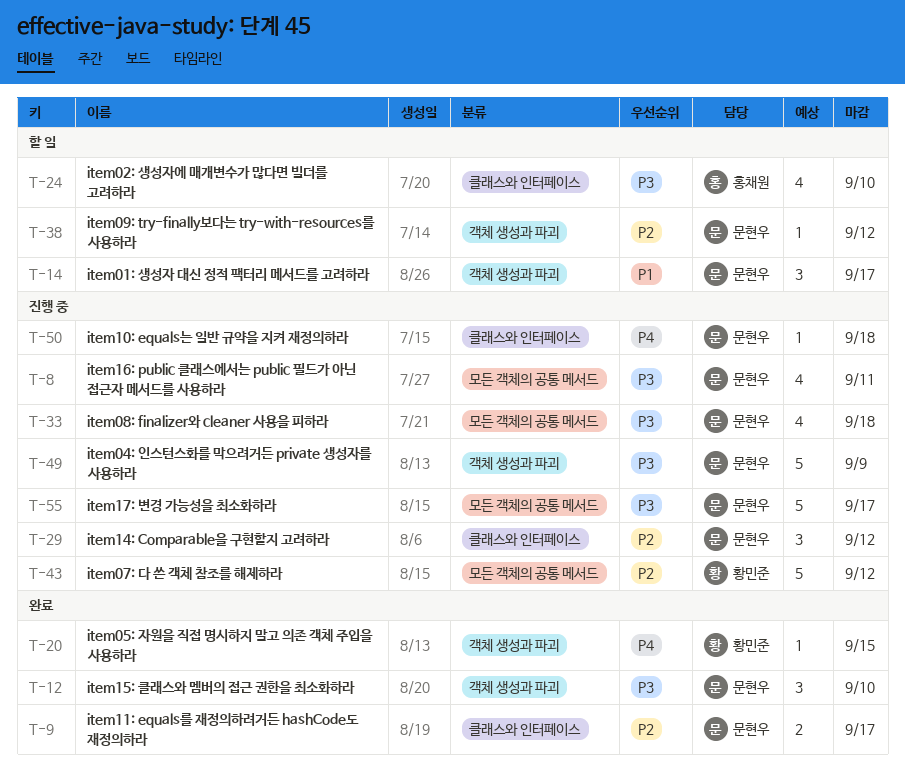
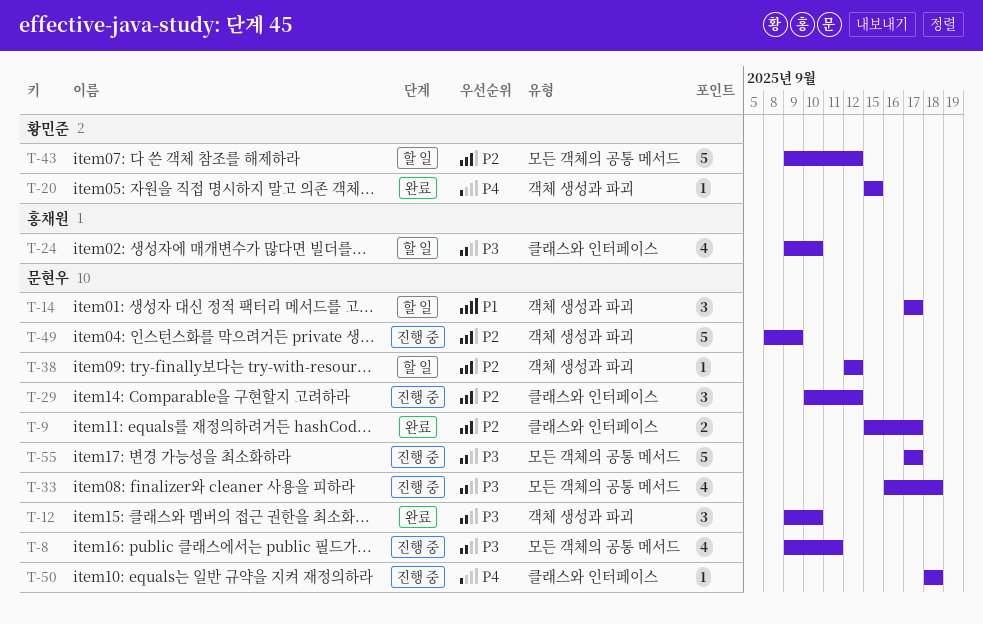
T-43, status: 진행 중 -> 할 일
T-49, priority: P3 -> P2

